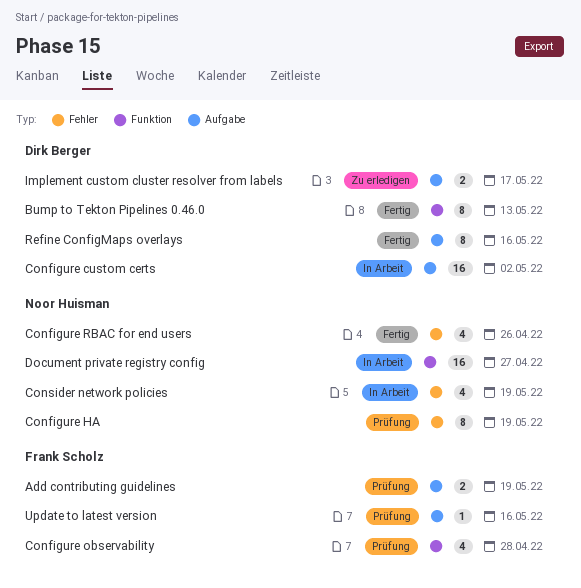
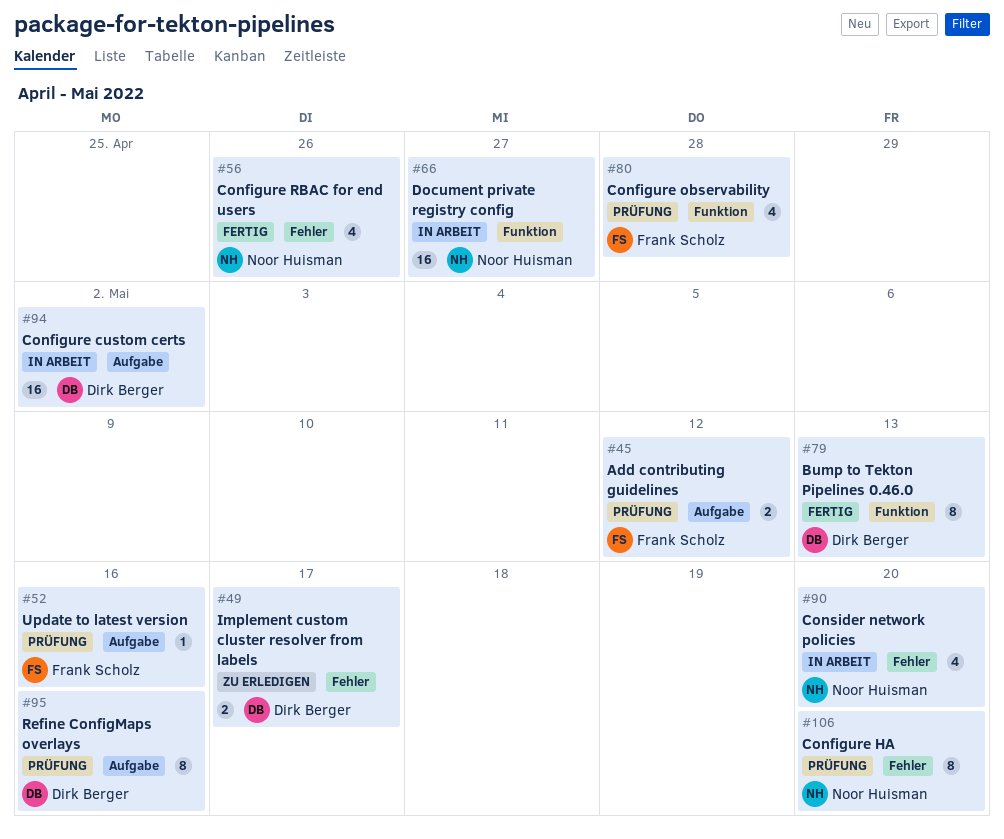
Add contributing guidelines, due: May 19 -> May 12
Configure HA, due: May 19 -> May 20
Consider network policies, due: May 19 -> May 20
Implement custom cluster resolver from labels, label: Aufgabe -> Fehler
Refine ConfigMaps overlays, status: Fertig -> Prüfung

